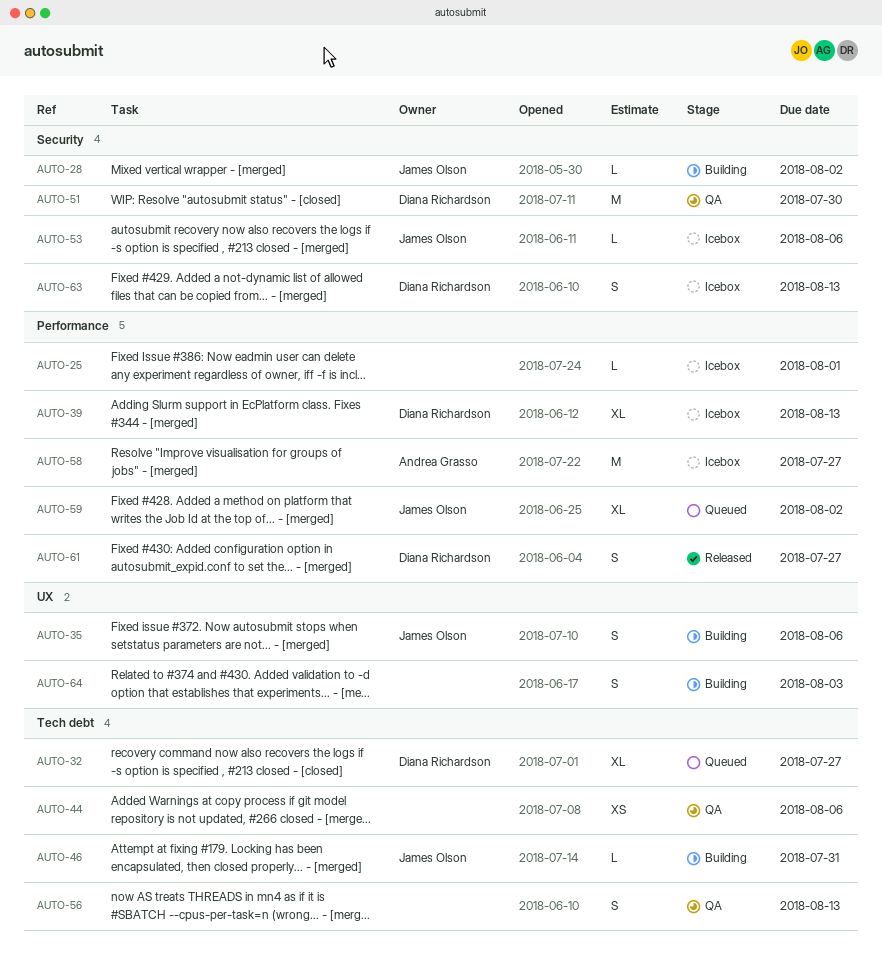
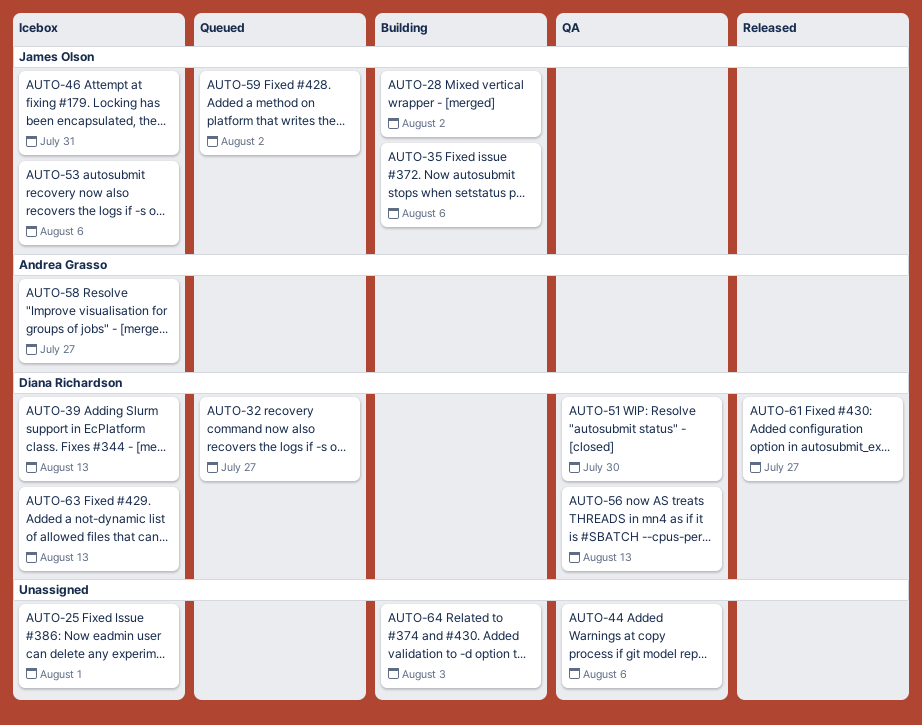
AUTO-46, status: Building -> Icebox
AUTO-56, owner: none -> Diana Richardson

